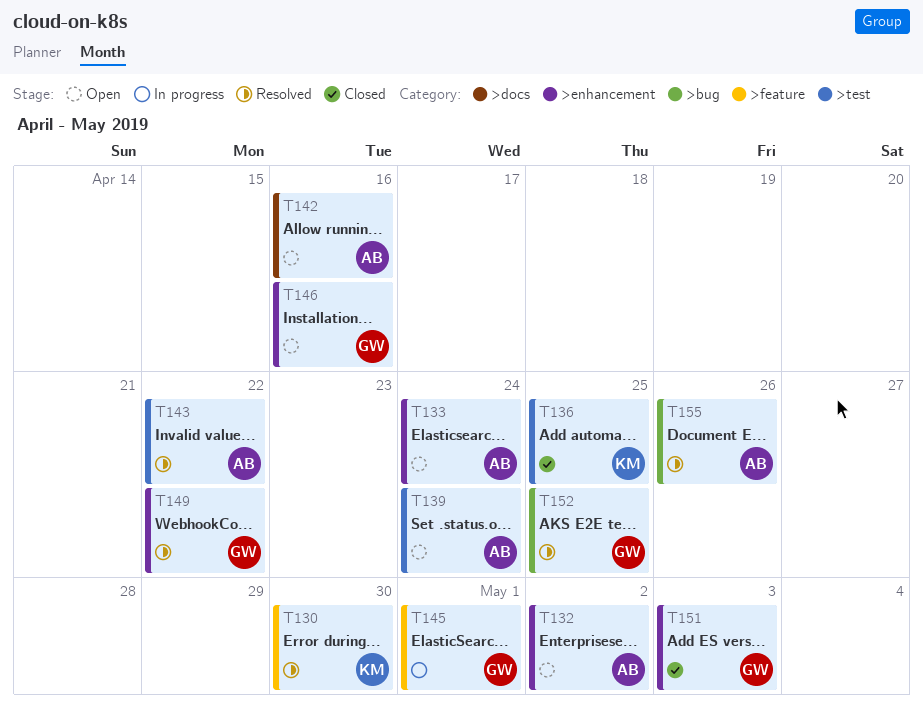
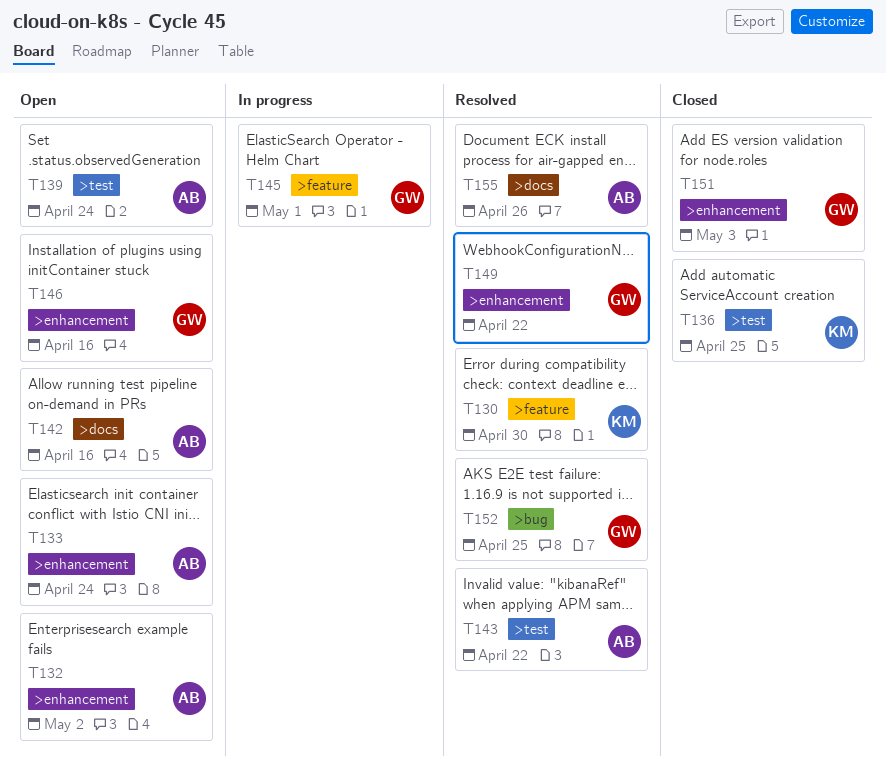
T155, label: >bug -> >docs

